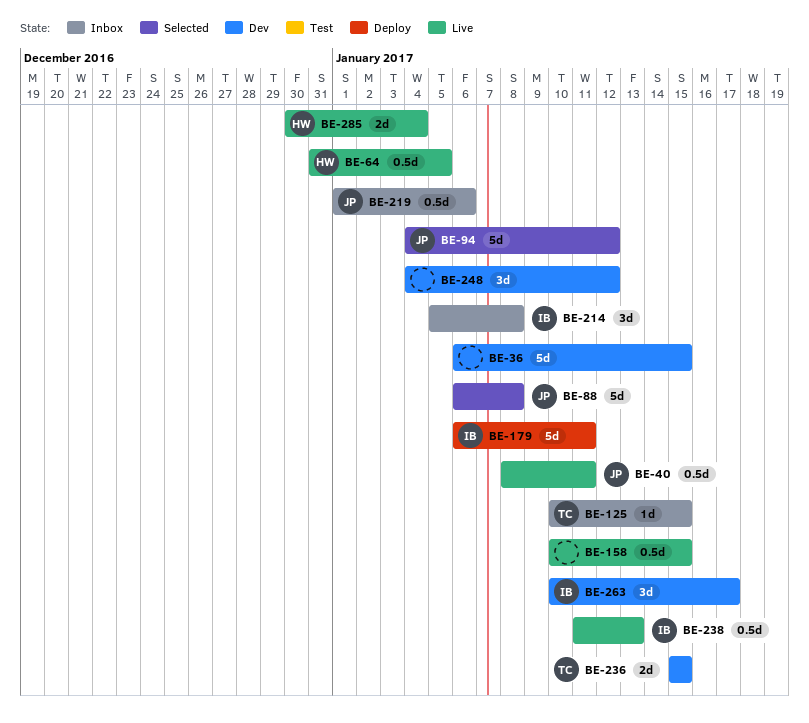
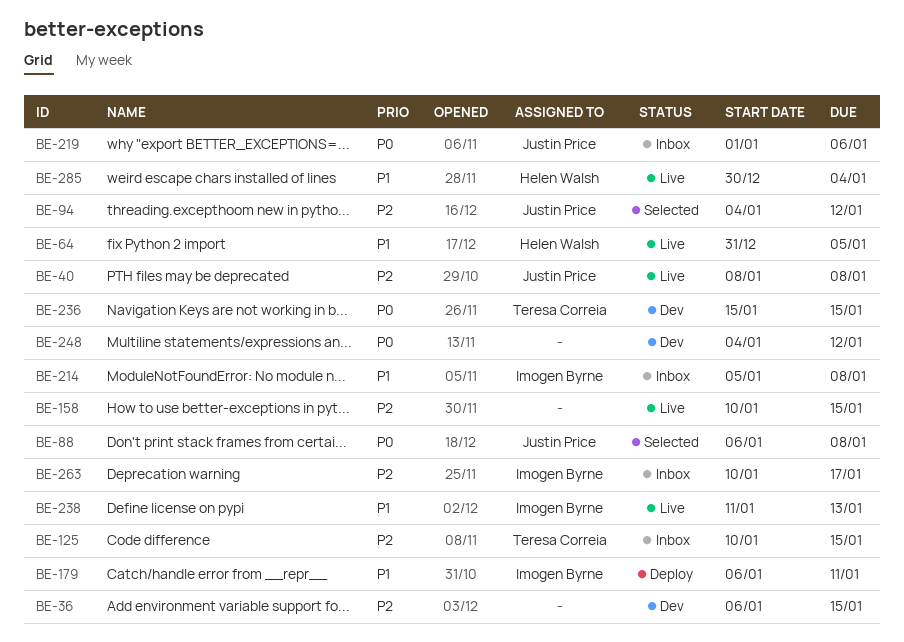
BE-40, due: Jan 11 -> Jan 8
BE-263, status: Dev -> Inbox

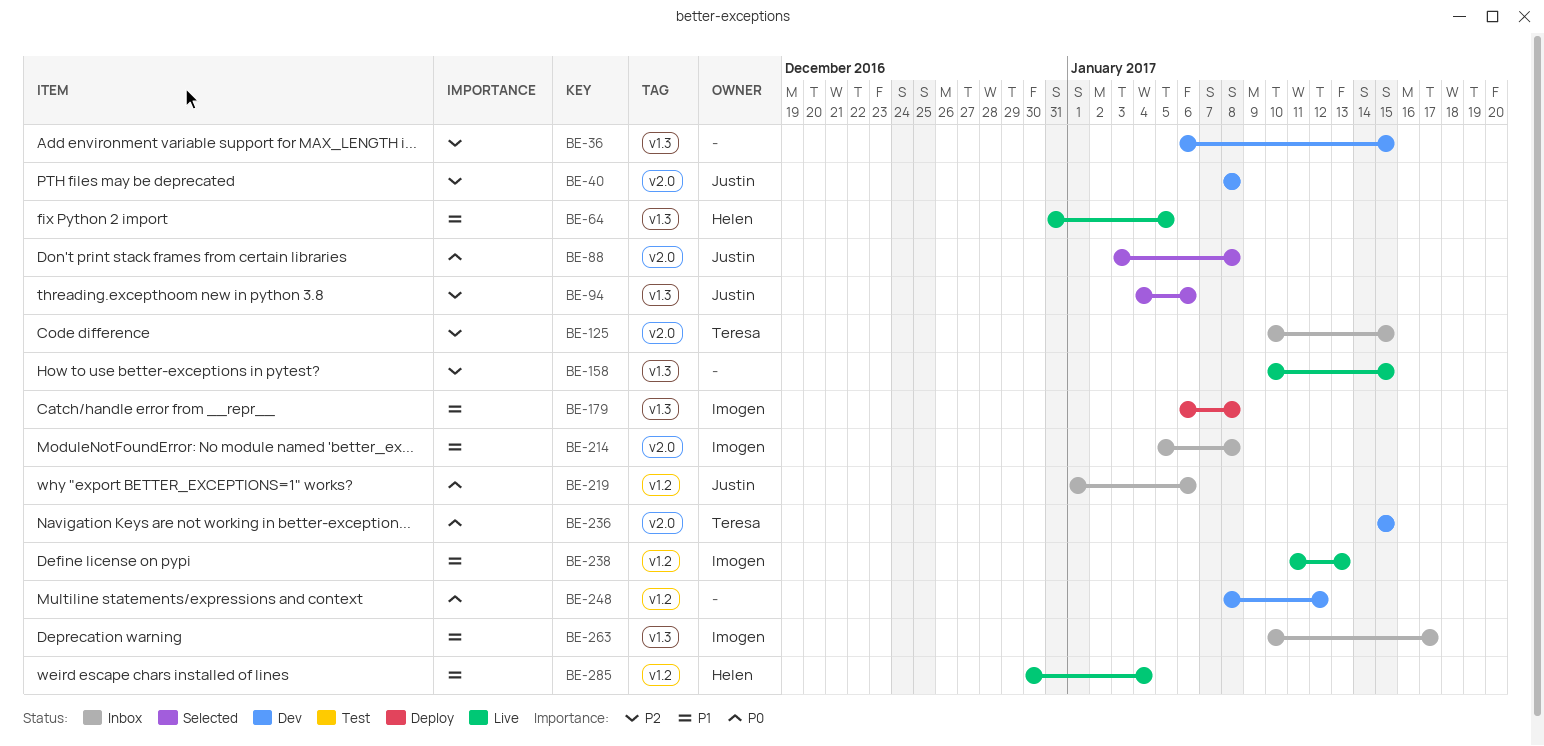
BE-40, status: Live -> Dev
BE-88, start: Jan 6 -> Jan 3
BE-94, due: Jan 12 -> Jan 6
BE-179, due: Jan 11 -> Jan 8
BE-248, start: Jan 4 -> Jan 8
BE-263, priority: P2 -> P1

